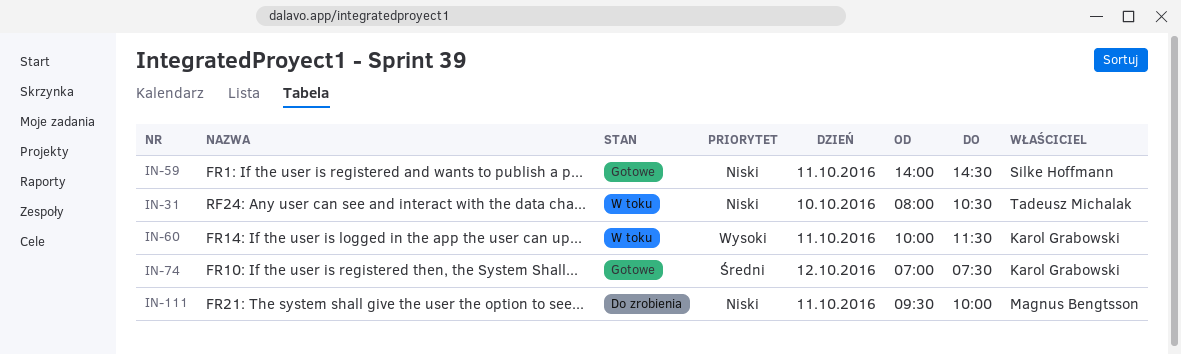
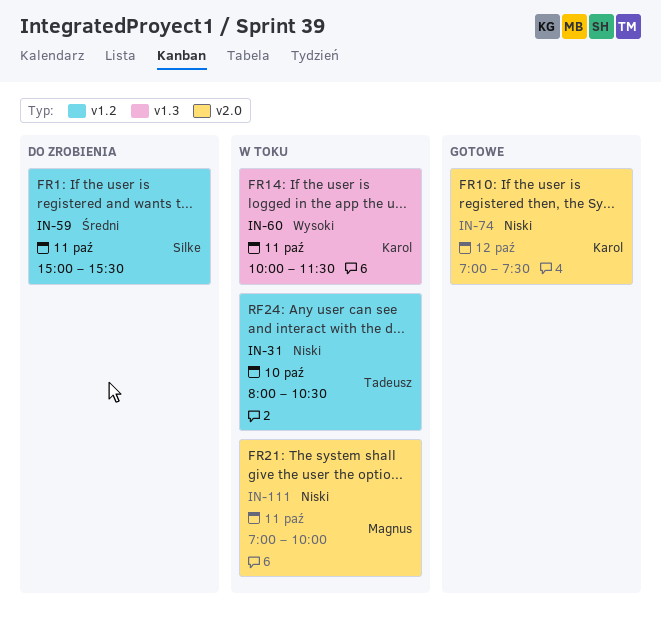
IN-59, status: Gotowe -> Do zrobienia
IN-59, priority: Niski -> Średni
IN-59, begins: 14:00 -> 15:00
IN-59, ends: 14:30 -> 15:30
IN-74, priority: Średni -> Niski
IN-111, status: Do zrobienia -> W toku
IN-111, begins: 09:30 -> 07:00

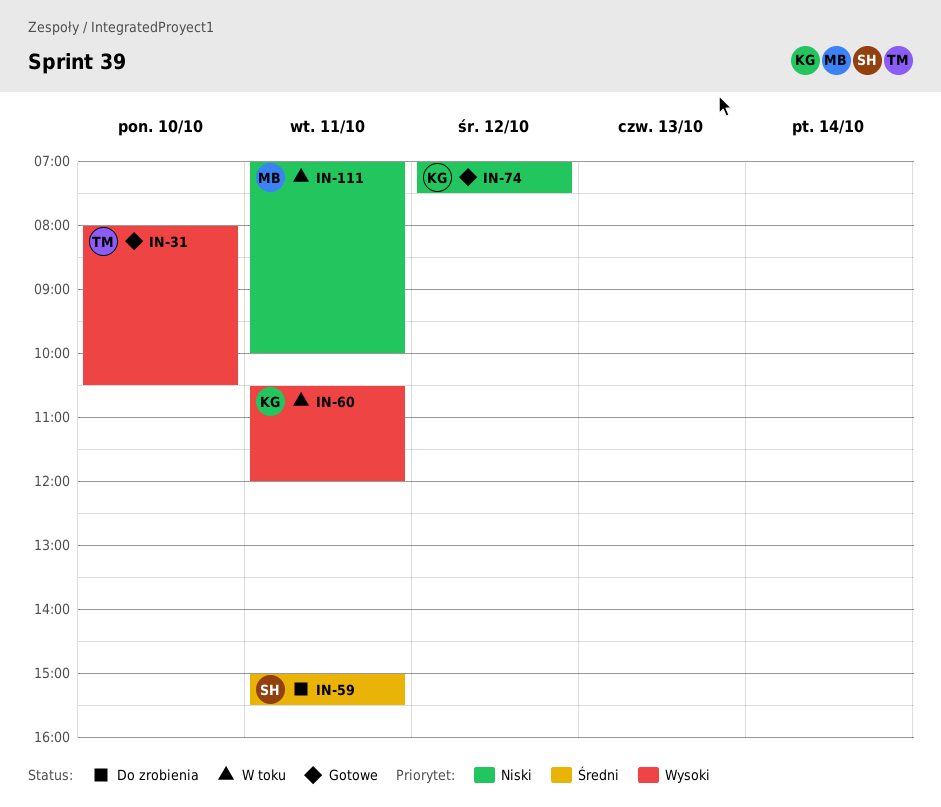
IN-31, status: W toku -> Gotowe
IN-31, priority: Niski -> Wysoki
IN-60, begins: 10:00 -> 10:30
IN-60, ends: 11:30 -> 12:00

